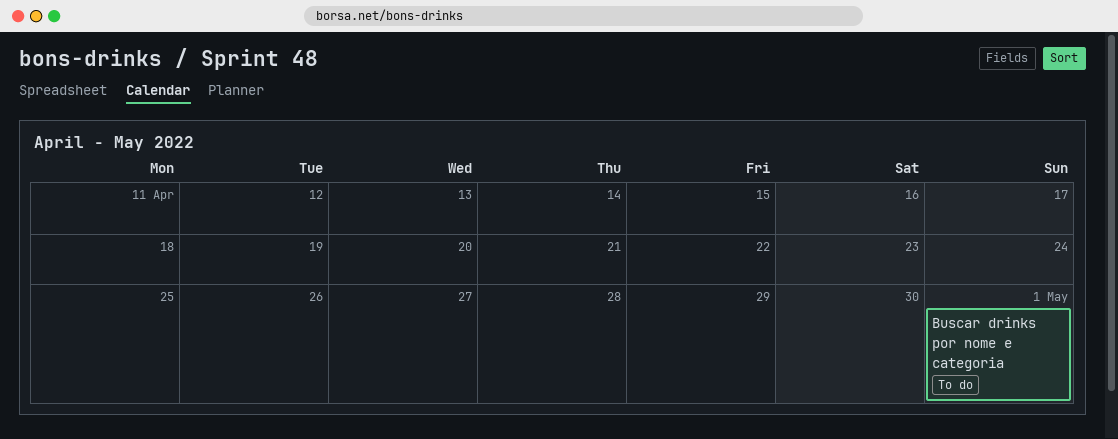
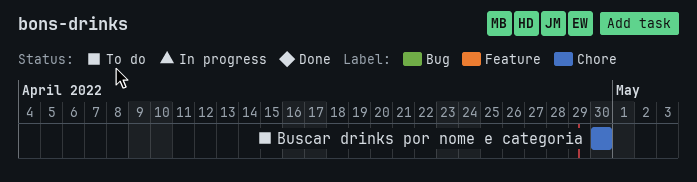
Buscar drinks por nome e categoria, due: May 1 -> Apr 30

